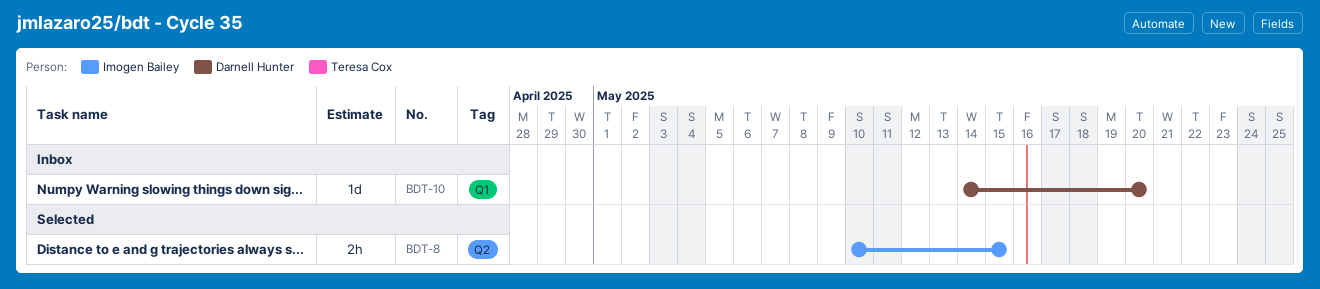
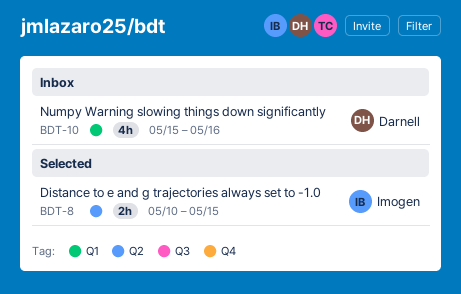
BDT-10, estimate: 1d -> 4h
BDT-10, start: May 14 -> May 15
BDT-10, due: May 20 -> May 16

